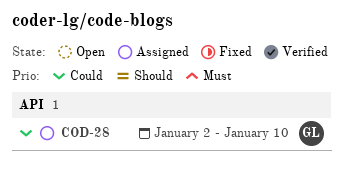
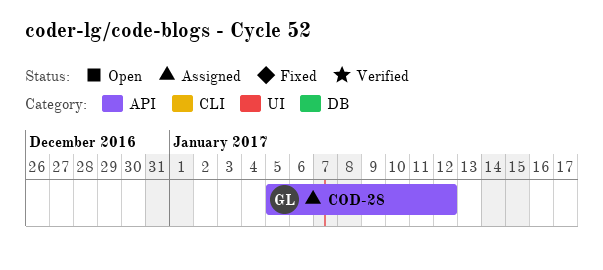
COD-28, start: Jan 2 -> Jan 5
COD-28, due: Jan 10 -> Jan 12

